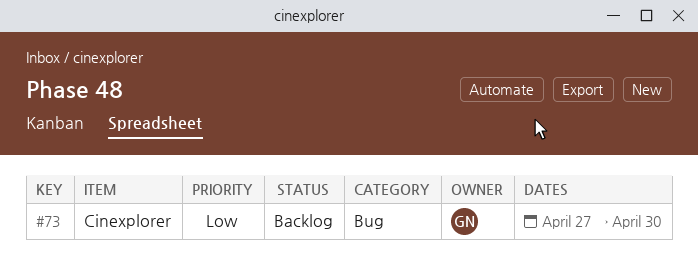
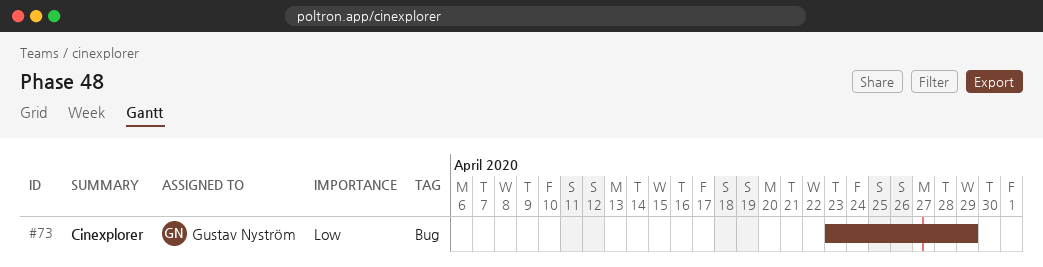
#73, start: Apr 27 -> Apr 23
#73, due: Apr 30 -> Apr 29

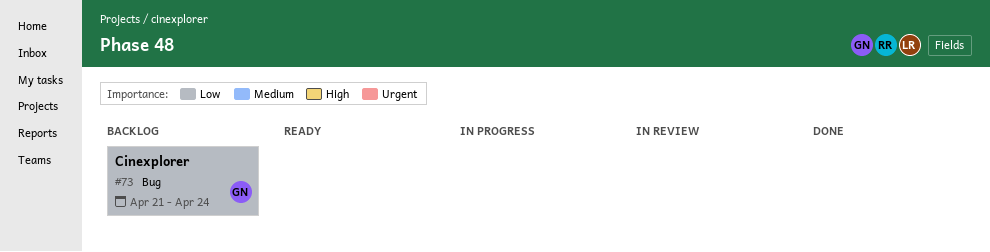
#73, start: Apr 23 -> Apr 21
#73, due: Apr 29 -> Apr 24

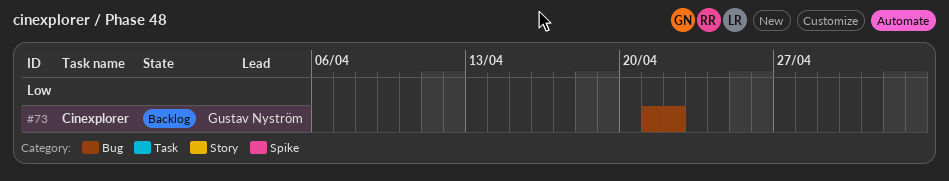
#73, due: Apr 24 -> Apr 22

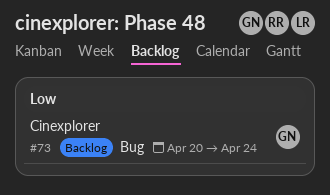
#73, start: Apr 21 -> Apr 20
#73, due: Apr 22 -> Apr 24

